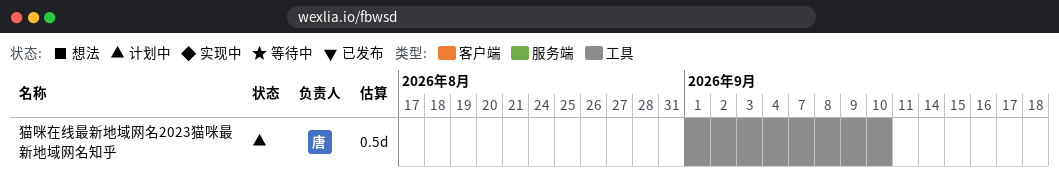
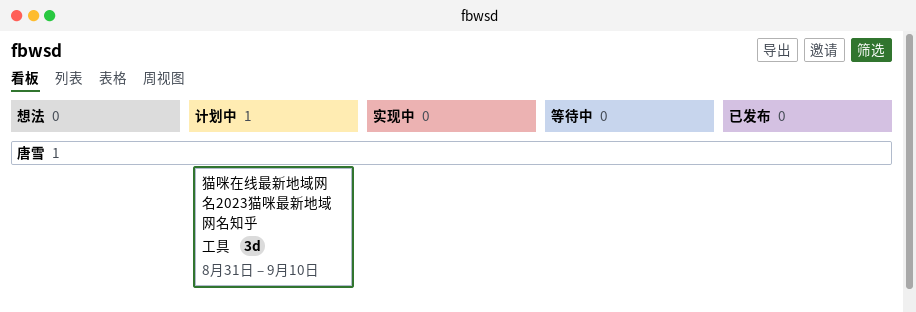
猫咪在线最新地域网名2023猫咪最新地域网名知乎, estimate: 0.5d -> 3d
猫咪在线最新地域网名2023猫咪最新地域网名知乎, start: Sep 1 -> Aug 31

